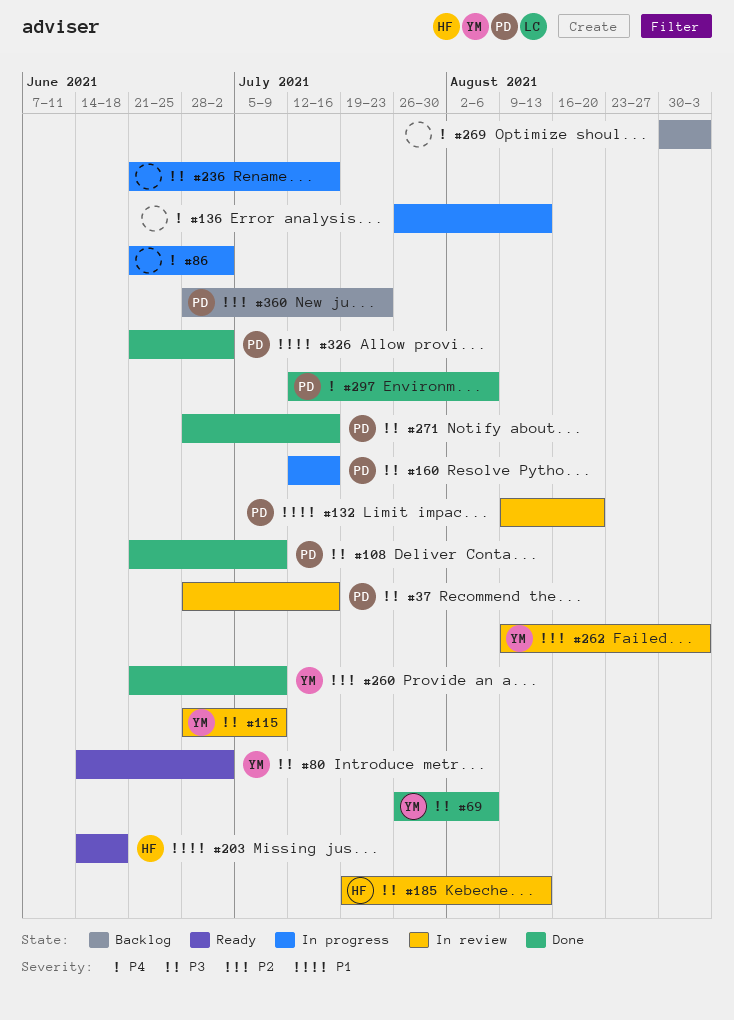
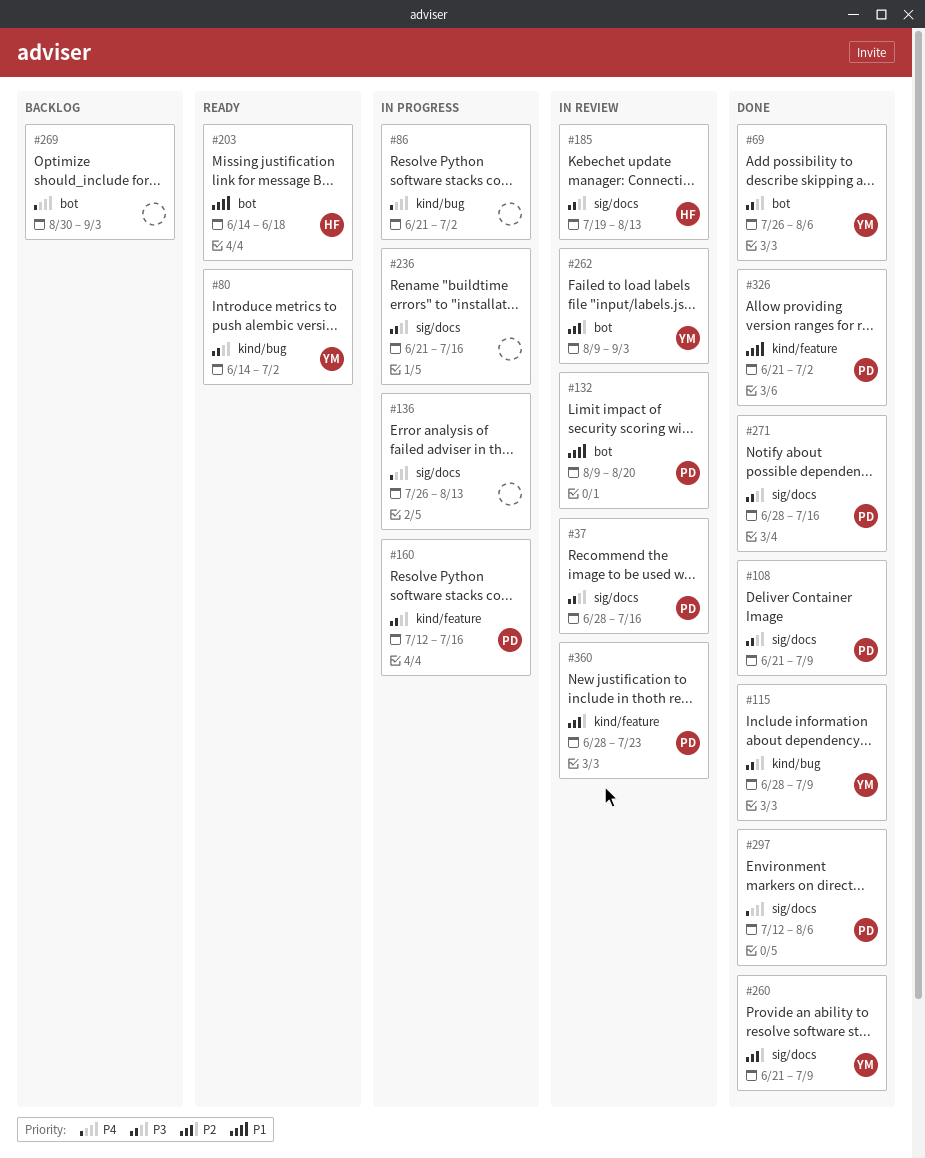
#115, status: In review -> Done
#360, status: Backlog -> In review

